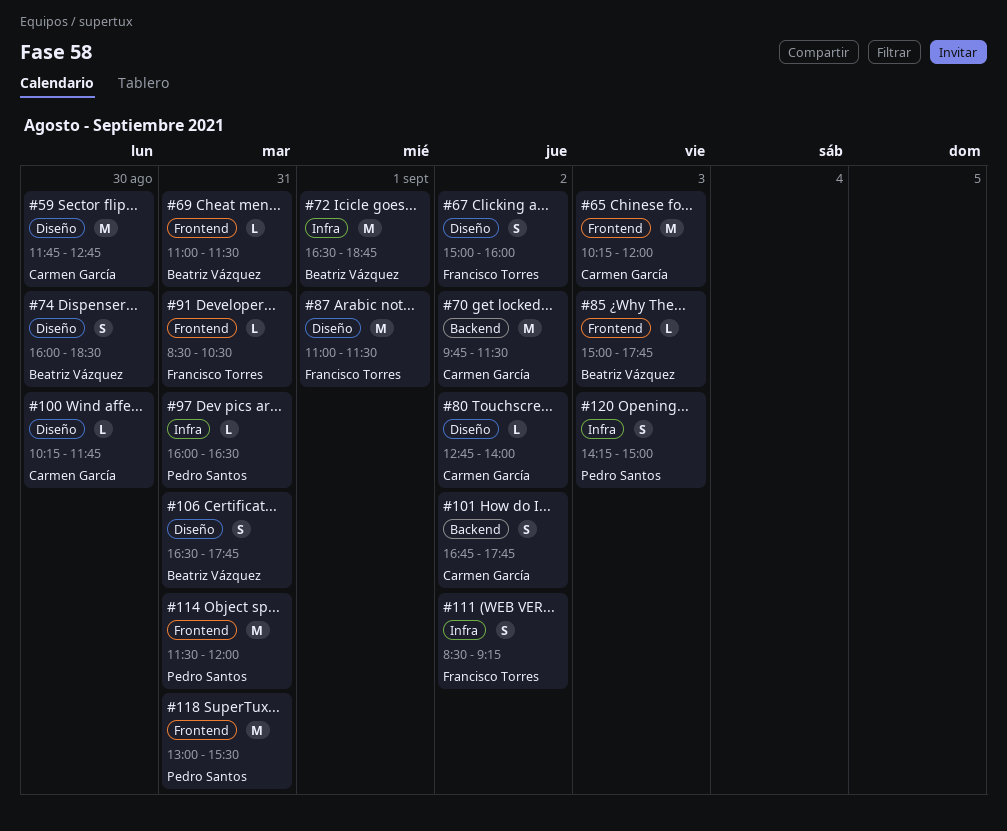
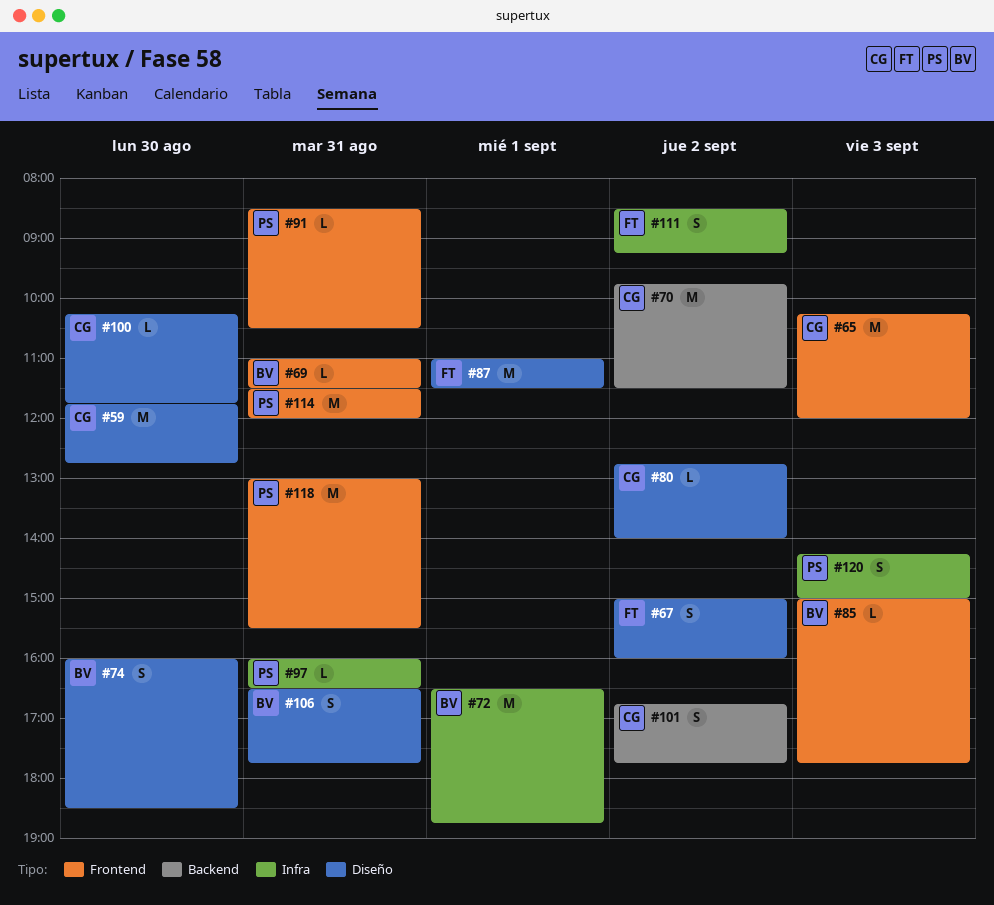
#91, owner: Francisco Torres -> Pedro Santos

